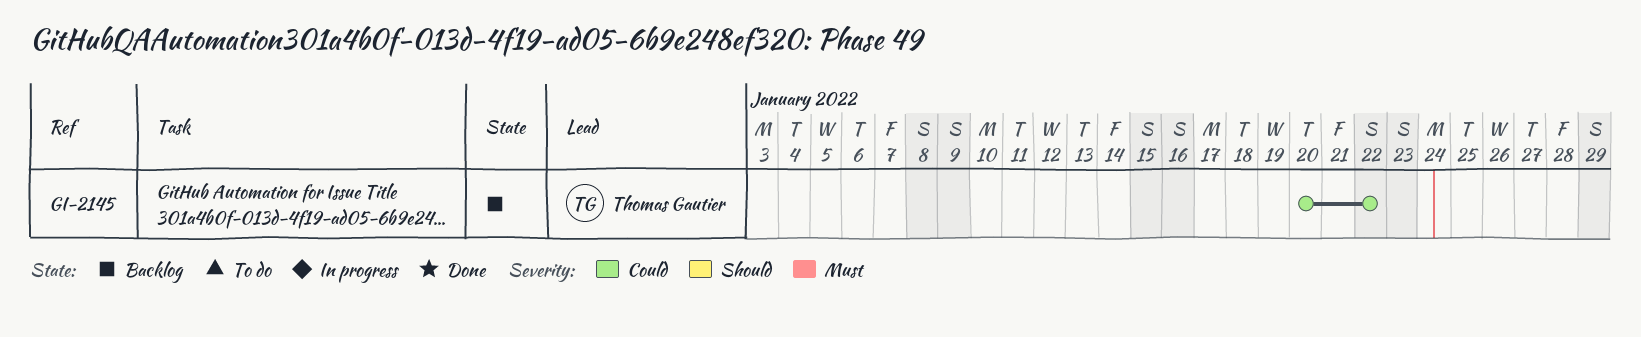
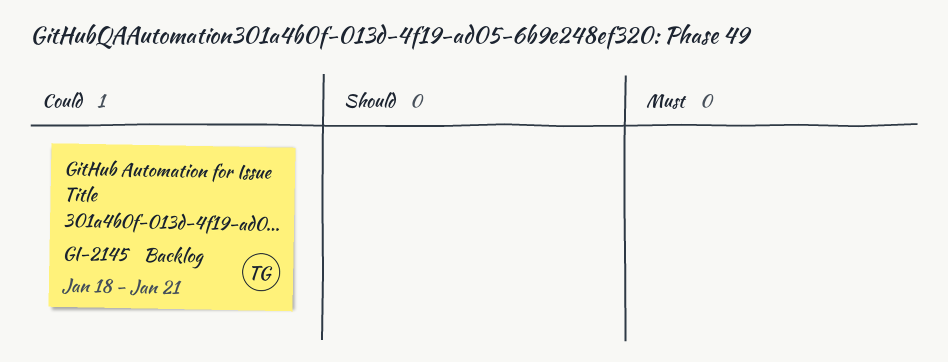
GI-2145, start: Jan 20 -> Jan 18
GI-2145, due: Jan 22 -> Jan 21

